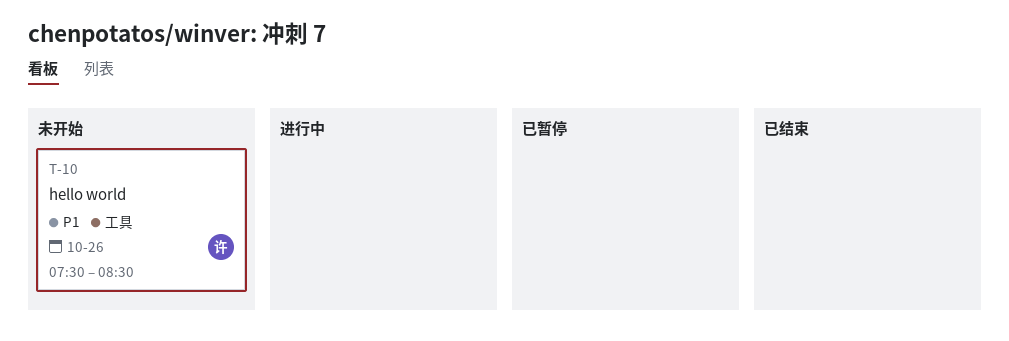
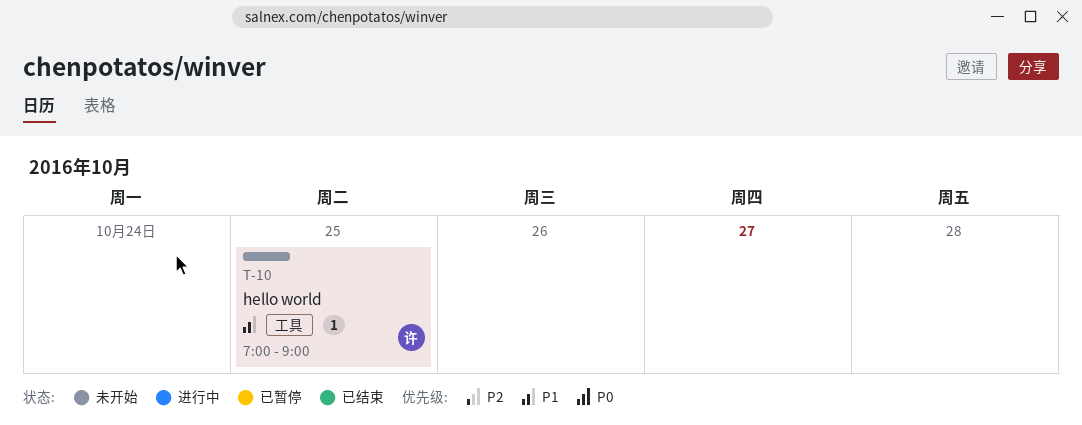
T-10, day: Oct 26 -> Oct 25
T-10, begins: 07:30 -> 07:00
T-10, ends: 08:30 -> 09:00

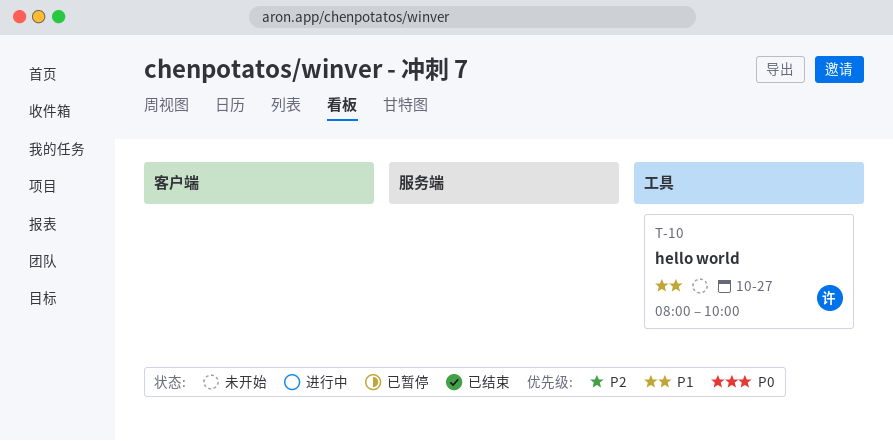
T-10, day: Oct 25 -> Oct 27
T-10, begins: 07:00 -> 08:00
T-10, ends: 09:00 -> 10:00

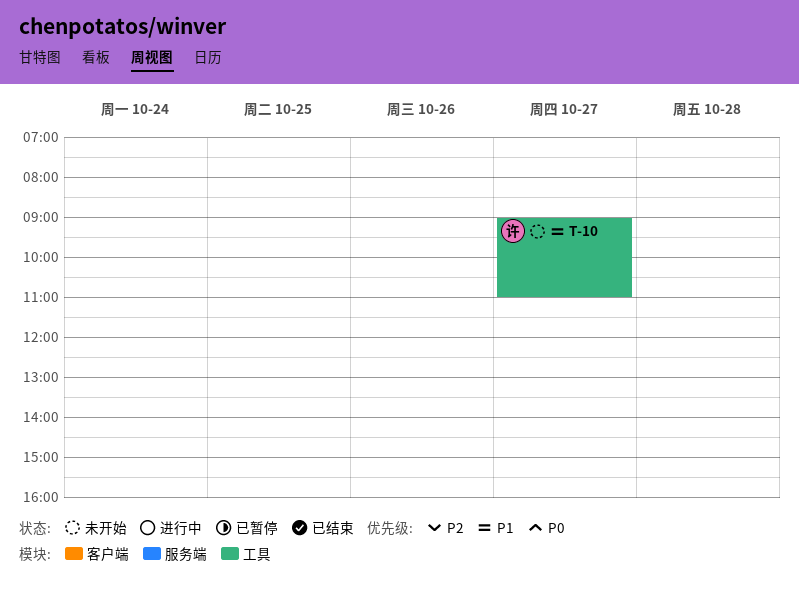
T-10, begins: 08:00 -> 09:00
T-10, ends: 10:00 -> 11:00

